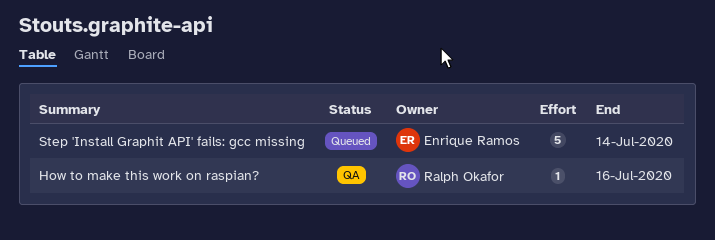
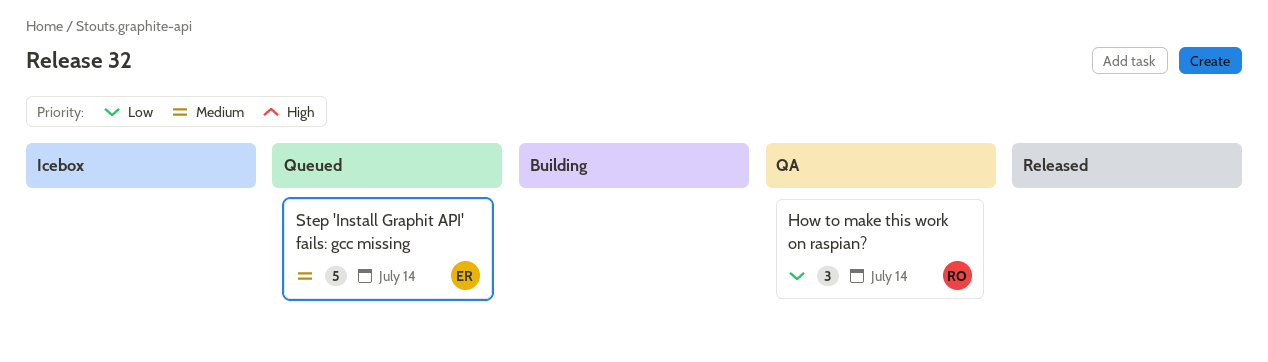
How to make this work on raspian?, estimate: 1 -> 3
How to make this work on raspian?, due: Jul 16 -> Jul 14

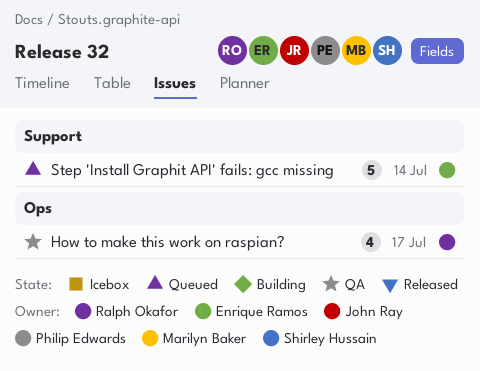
How to make this work on raspian?, estimate: 3 -> 4
How to make this work on raspian?, due: Jul 14 -> Jul 17

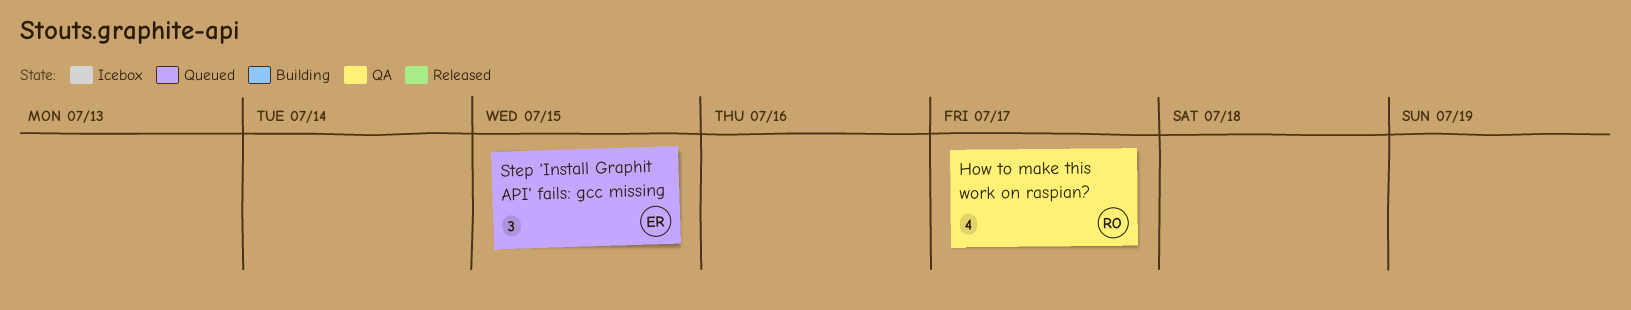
Step 'Install Graphit API' fails: gcc missing, estimate: 5 -> 3
Step 'Install Graphit API' fails: gcc missing, due: Jul 14 -> Jul 15

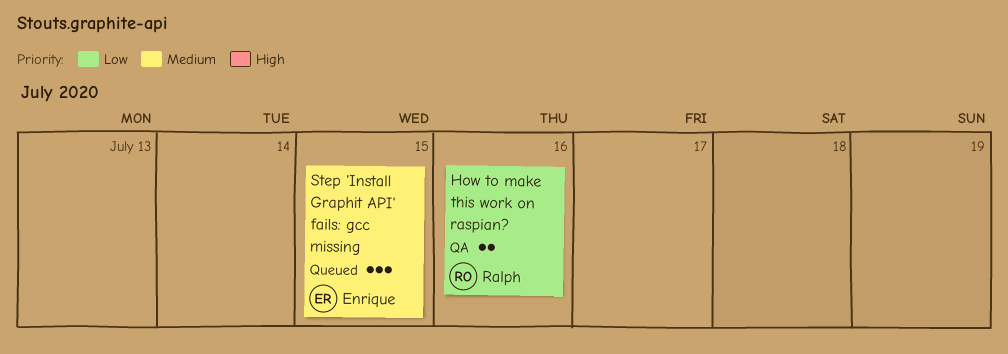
How to make this work on raspian?, estimate: 4 -> 2
How to make this work on raspian?, due: Jul 17 -> Jul 16

